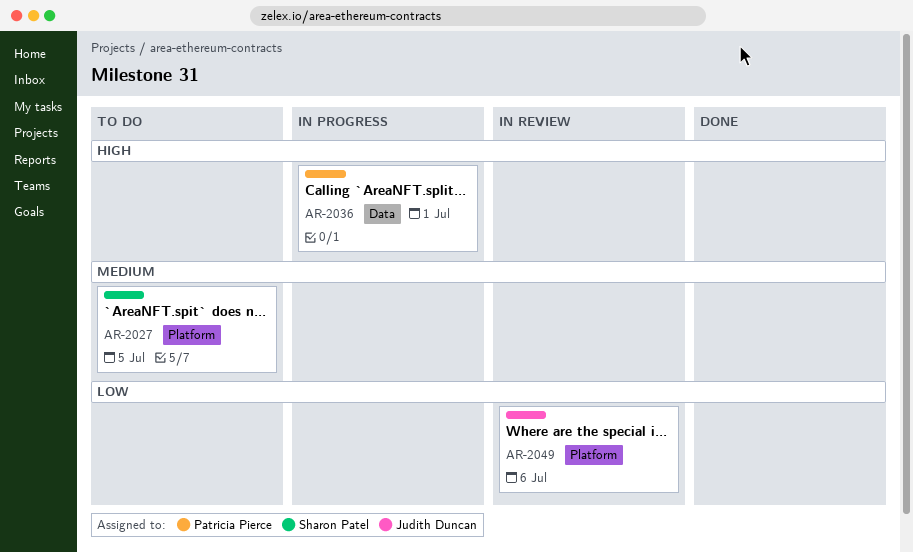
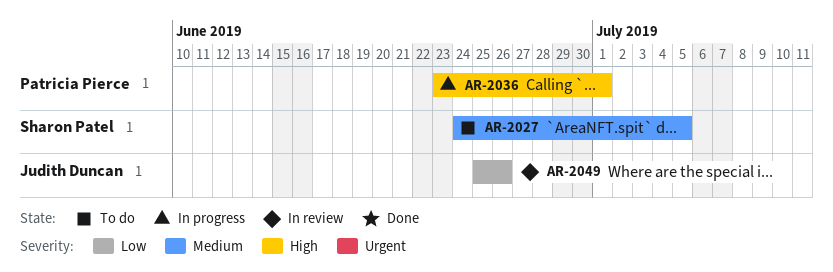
AR-2049, due: Jul 6 -> Jun 26

